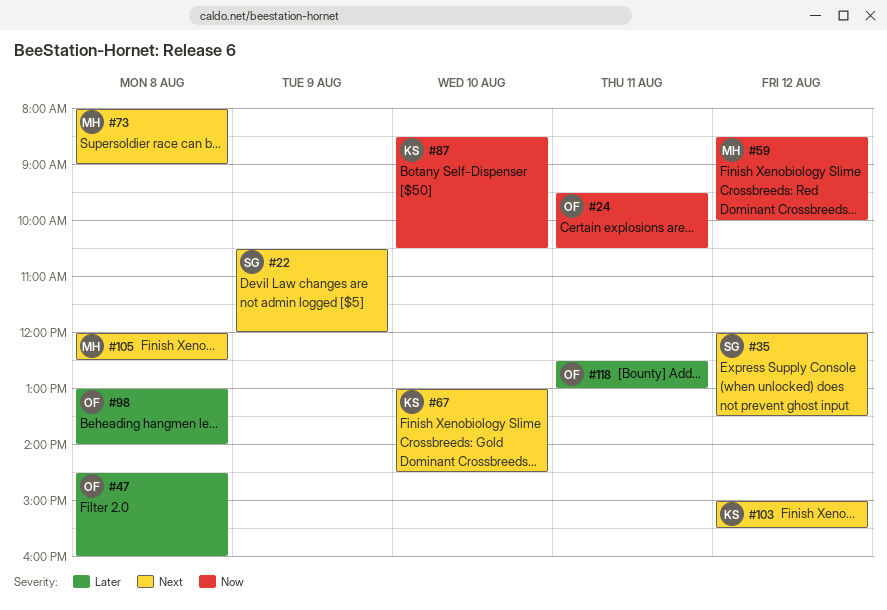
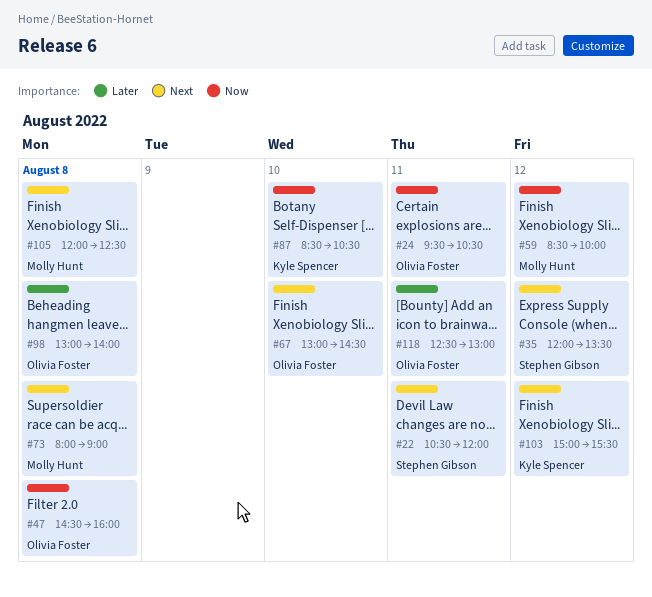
#22, day: Aug 9 -> Aug 11
#47, priority: Later -> Now
#67, owner: Kyle Spencer -> Olivia Foster

